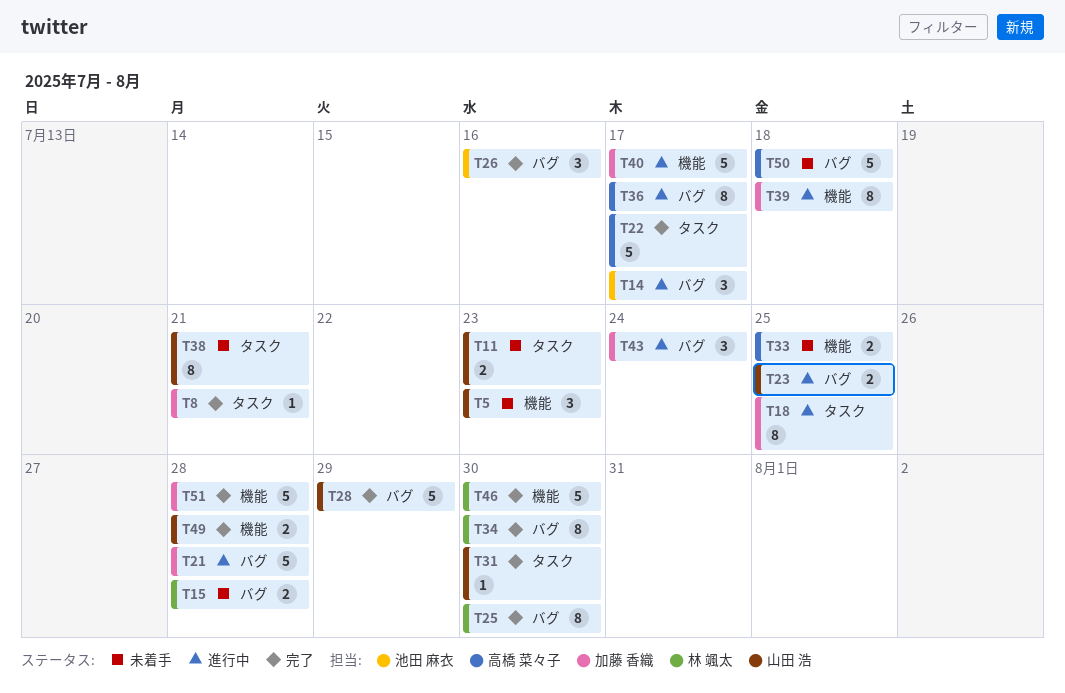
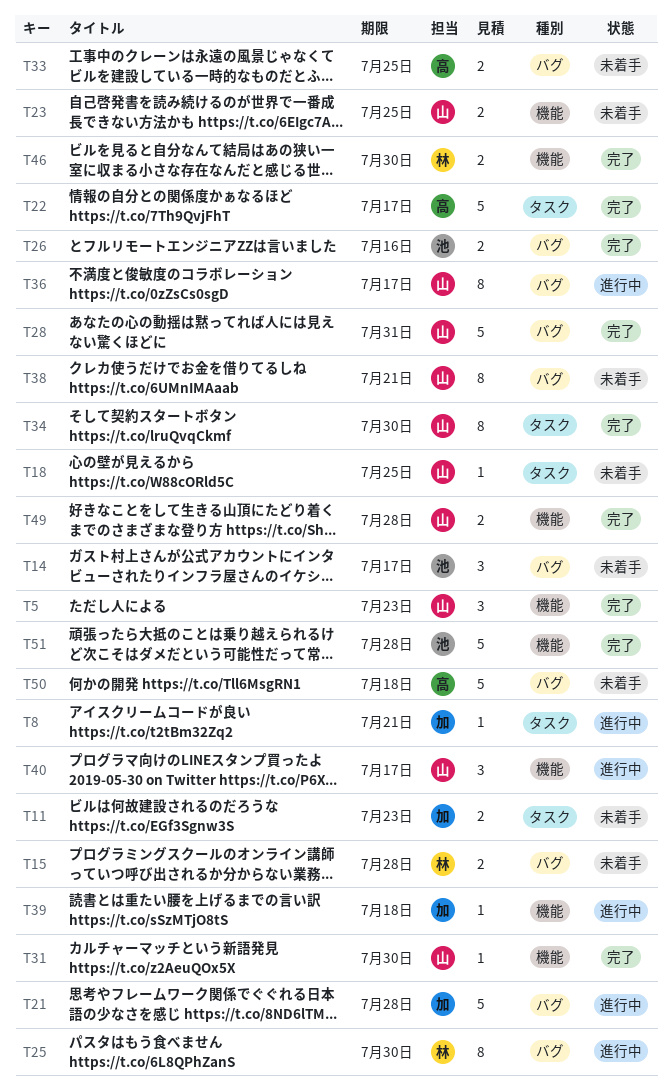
T5, status: 未着手 -> 完了
T8, status: 完了 -> 進行中
T11, owner: 山田 浩 -> 加藤 香織
T14, status: 進行中 -> 未着手
T18, status: 進行中 -> 未着手
T18, owner: 加藤 香織 -> 山田 浩
T18, estimate: 8 -> 1
T23, status: 進行中 -> 未着手
T23, label: バグ -> 機能
T25, status: 完了 -> 進行中
T26, estimate: 3 -> 2
T28, due: Jul 29 -> Jul 31
T31, label: タスク -> 機能
T33, label: 機能 -> バグ
T34, owner: 林 颯太 -> 山田 浩
T34, label: バグ -> タスク
T36, owner: 高橋 菜々子 -> 山田 浩
T38, label: タスク -> バグ
T39, estimate: 8 -> 1
T40, owner: 加藤 香織 -> 山田 浩
T40, estimate: 5 -> 3
T43: present -> none
T46, estimate: 5 -> 2
T51, owner: 加藤 香織 -> 池田 麻衣

